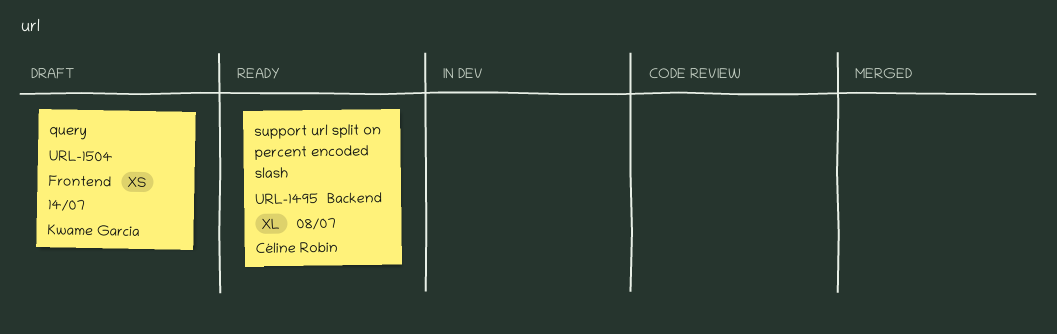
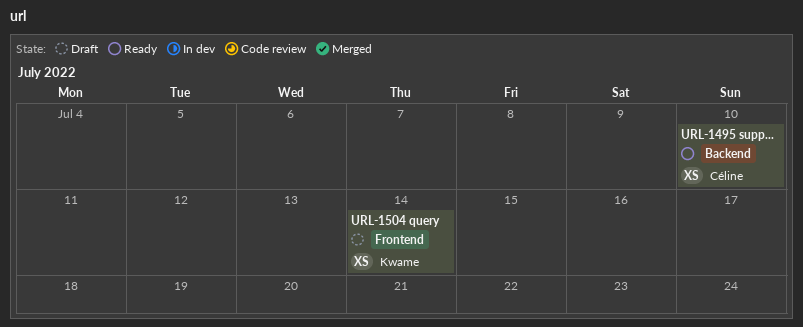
URL-1495, estimate: XL -> XS
URL-1495, due: Jul 8 -> Jul 10

